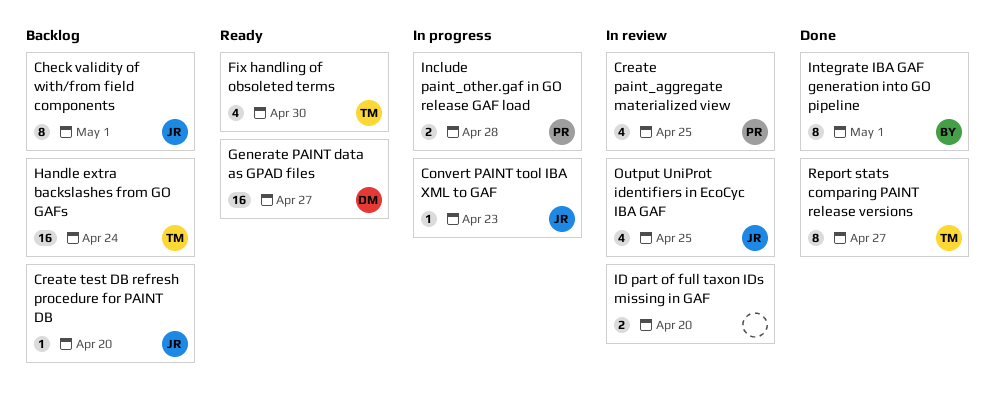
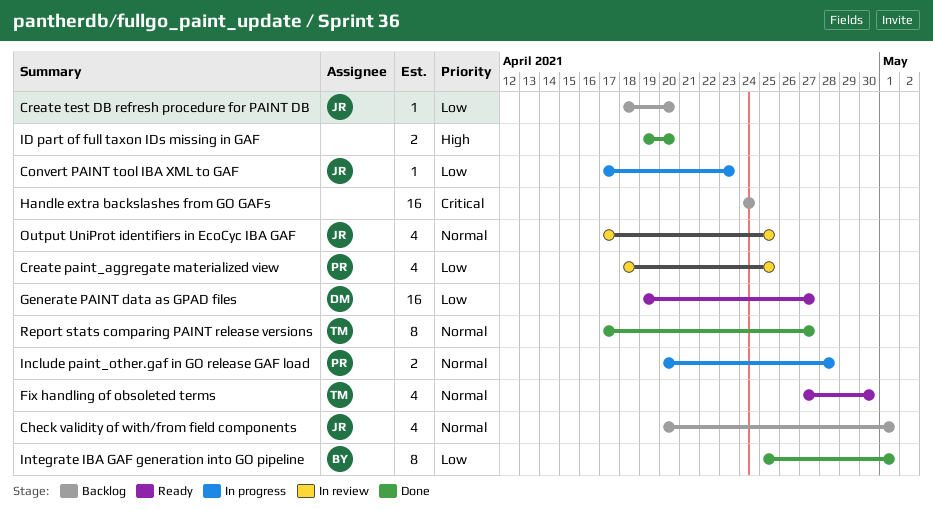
Check validity of with/from field components, estimate: 8 -> 4
Handle extra backslashes from GO GAFs, owner: TM -> none
ID part of full taxon IDs missing in GAF, status: In review -> Done

